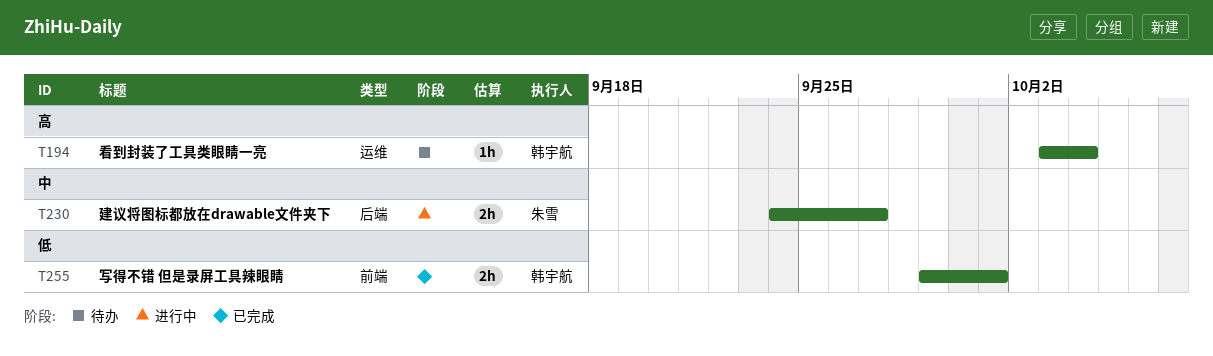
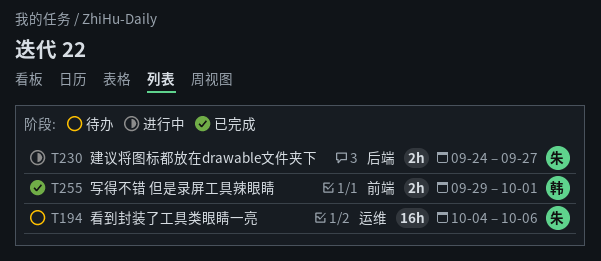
T194, owner: 韩宇航 -> 朱雪
T194, estimate: 1h -> 16h
T194, start: Oct 3 -> Oct 4
T194, due: Oct 4 -> Oct 6

